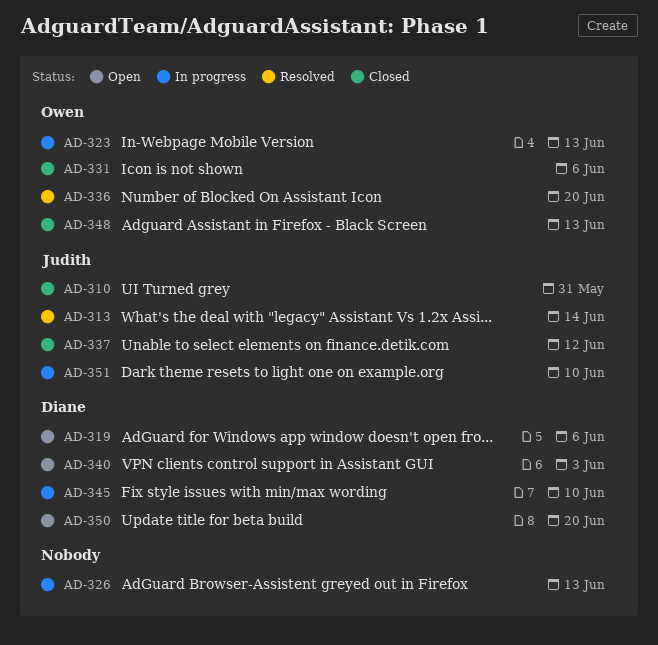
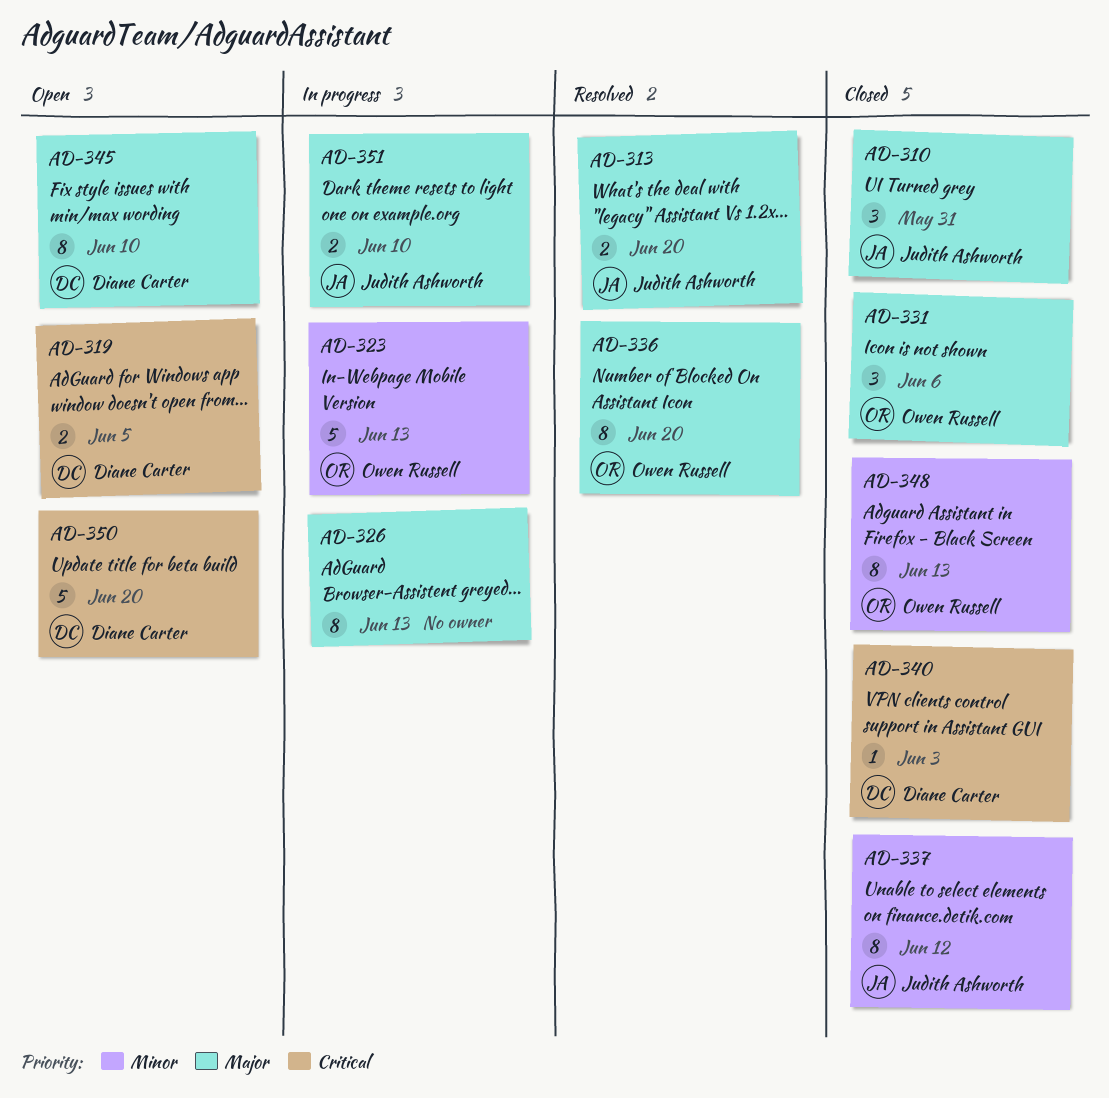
AD-313, due: Jun 14 -> Jun 20
AD-319, due: Jun 6 -> Jun 5
AD-340, status: Open -> Closed
AD-345, status: In progress -> Open

